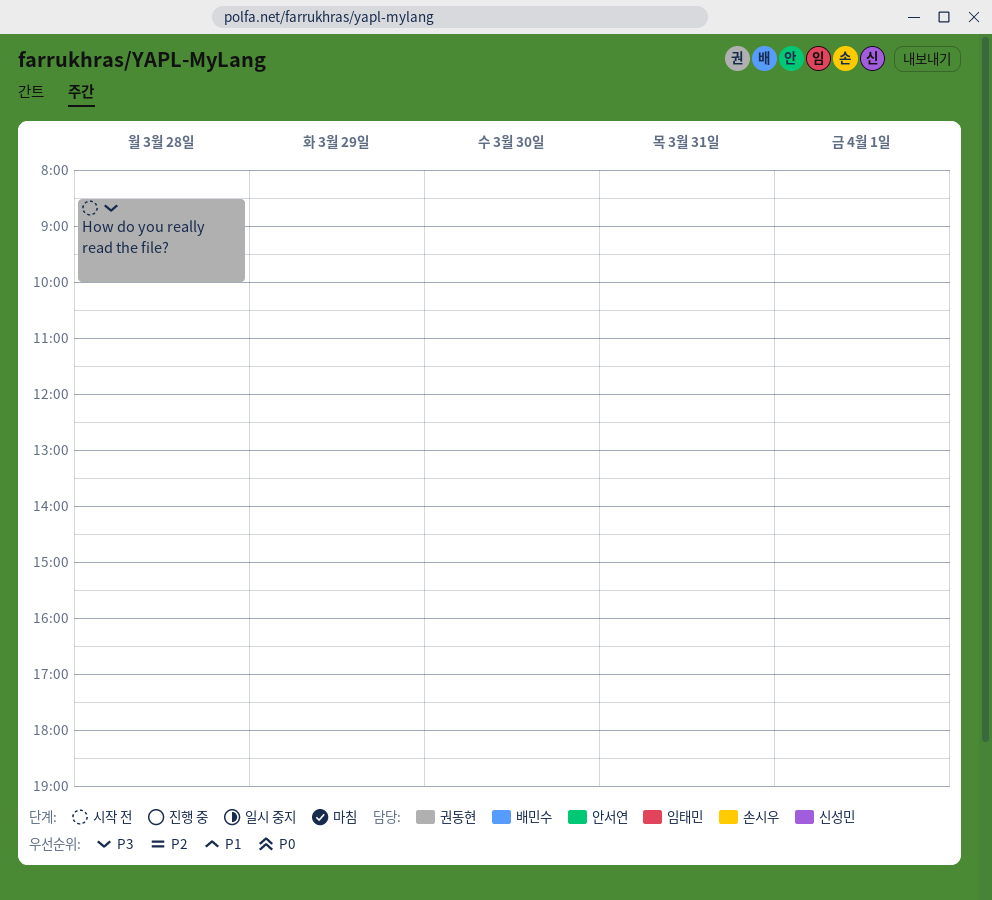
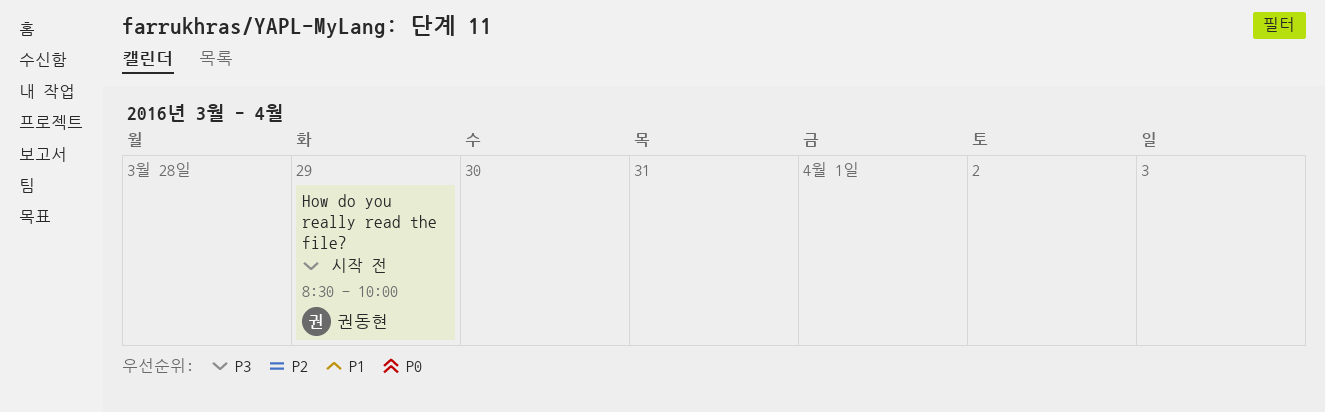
How do you really read the file?, day: Mar 28 -> Mar 29

